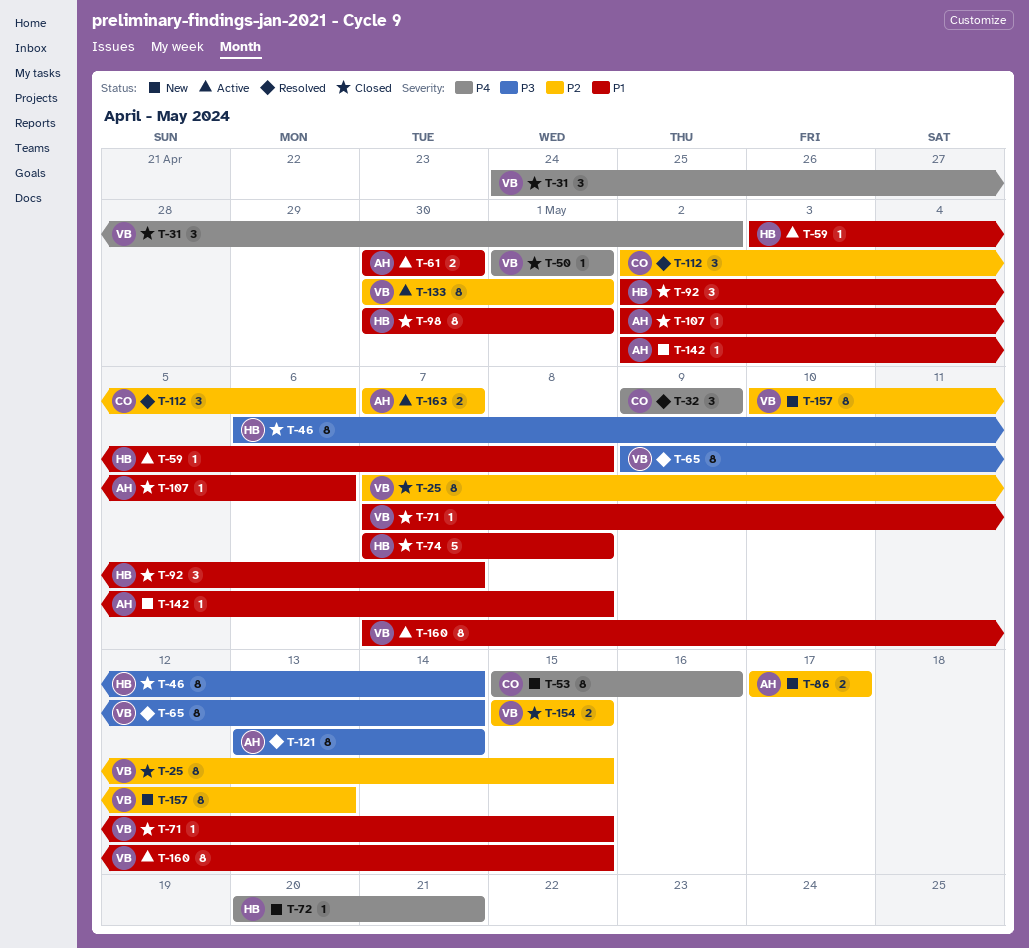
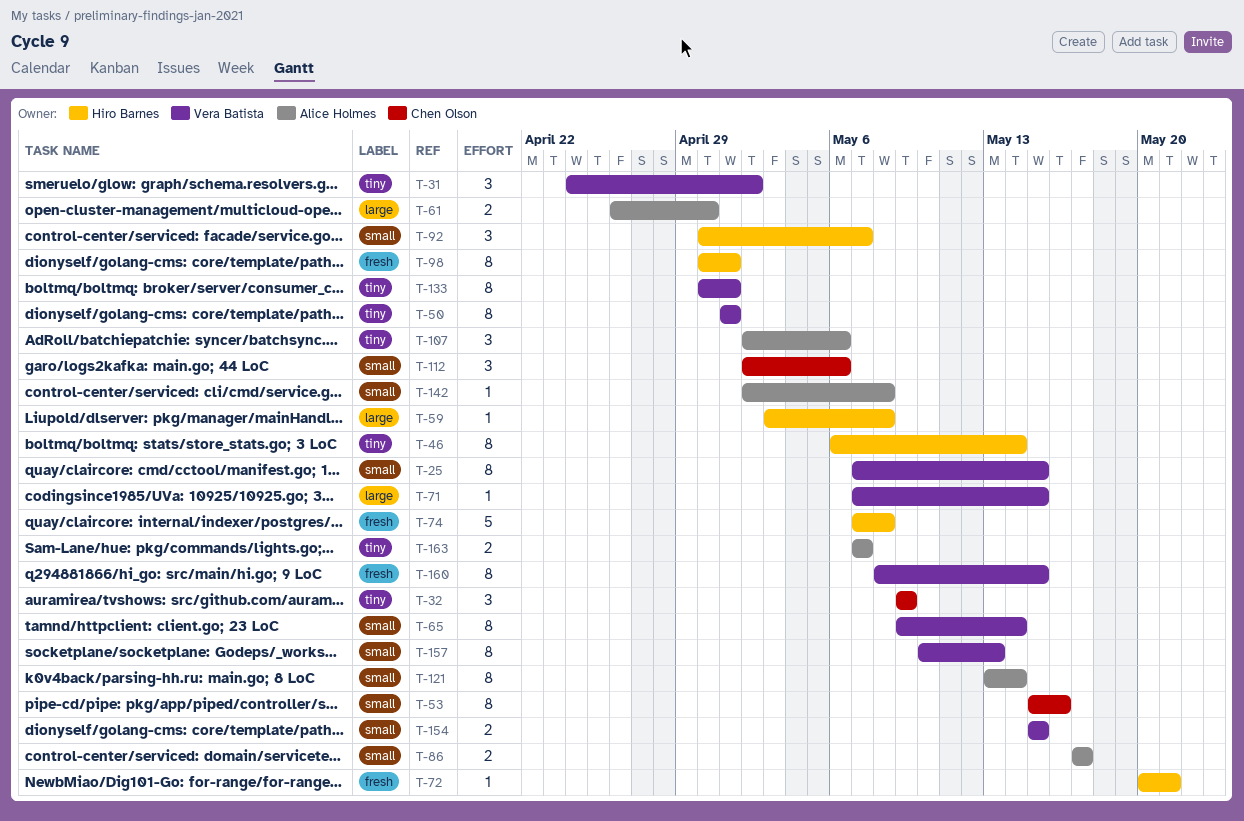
T-50, estimate: 1 -> 8
T-61, start: Apr 30 -> Apr 26
T-92, start: May 2 -> Apr 30
T-107, estimate: 1 -> 3
T-160, start: May 7 -> May 8

